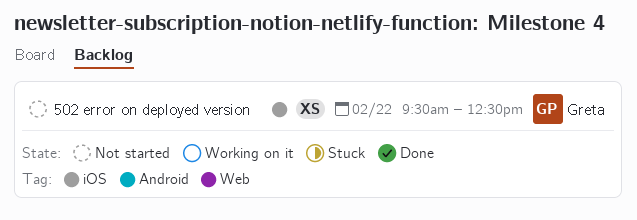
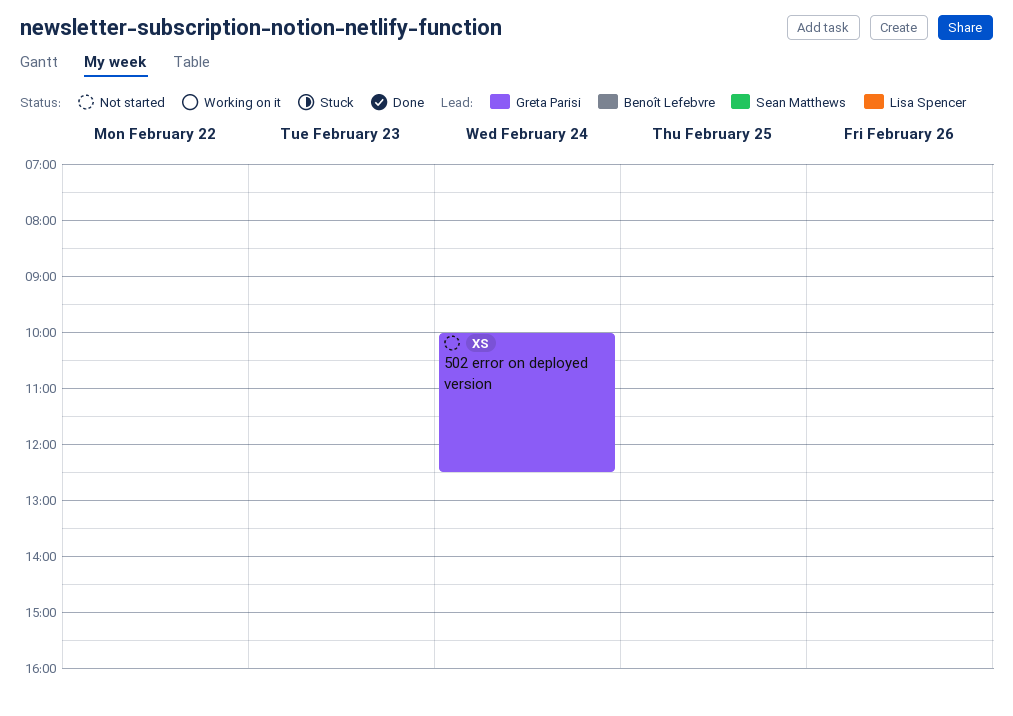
502 error on deployed version, day: Feb 22 -> Feb 24
502 error on deployed version, begins: 09:30 -> 10:00

